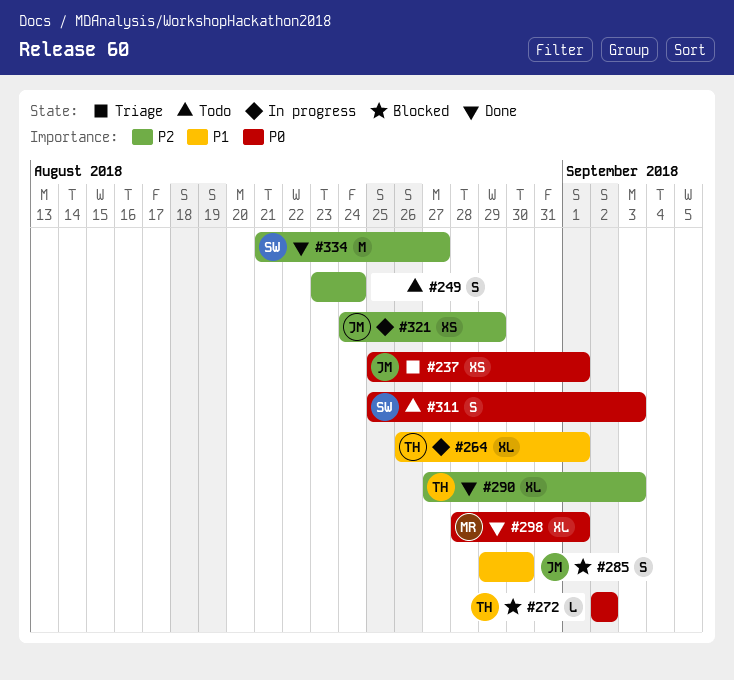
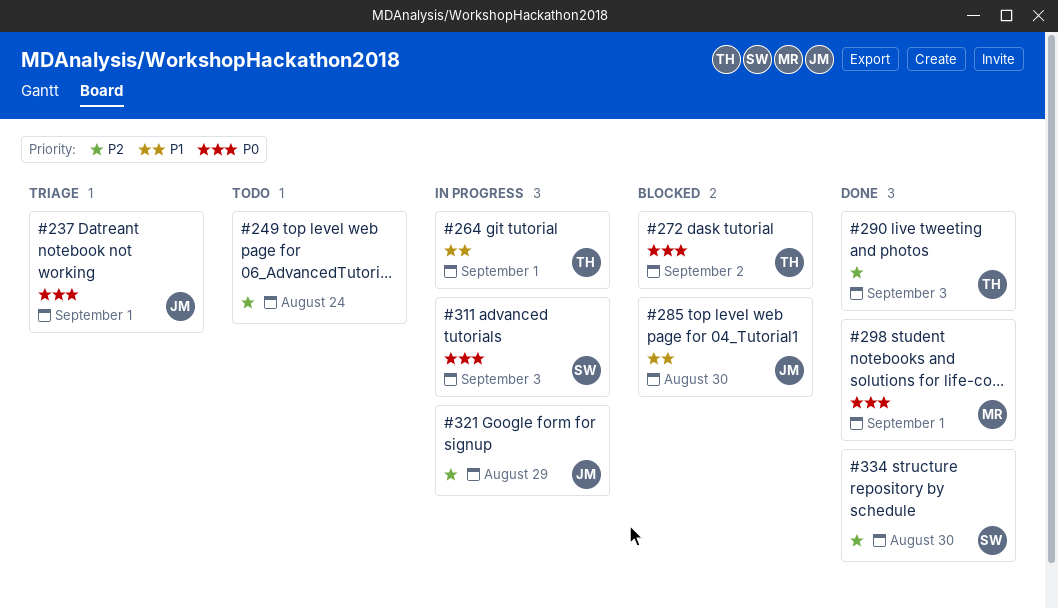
#311, status: Todo -> In progress
#334, due: Aug 27 -> Aug 30

